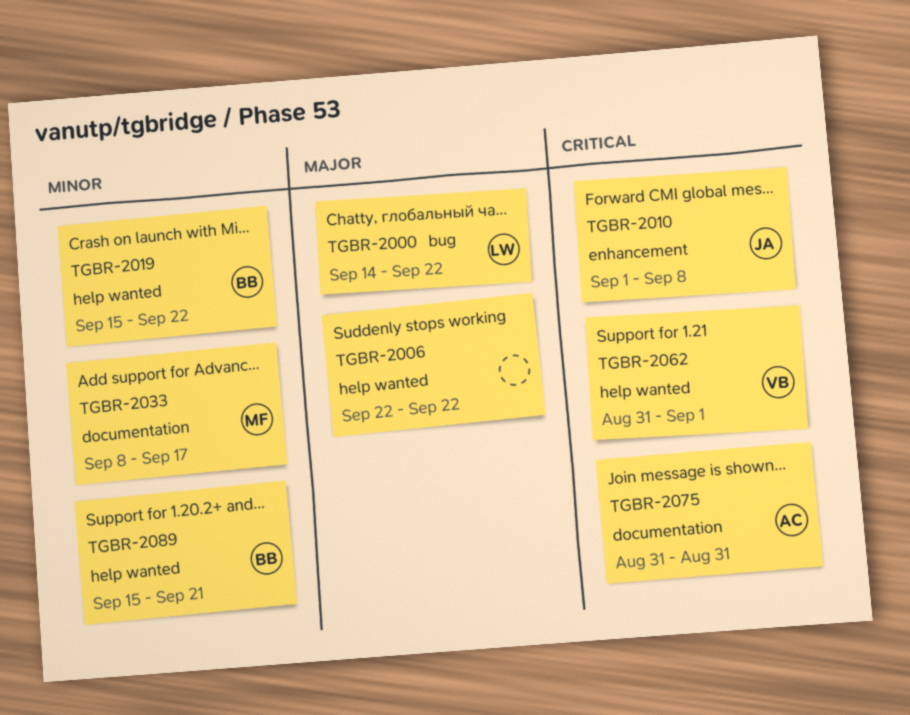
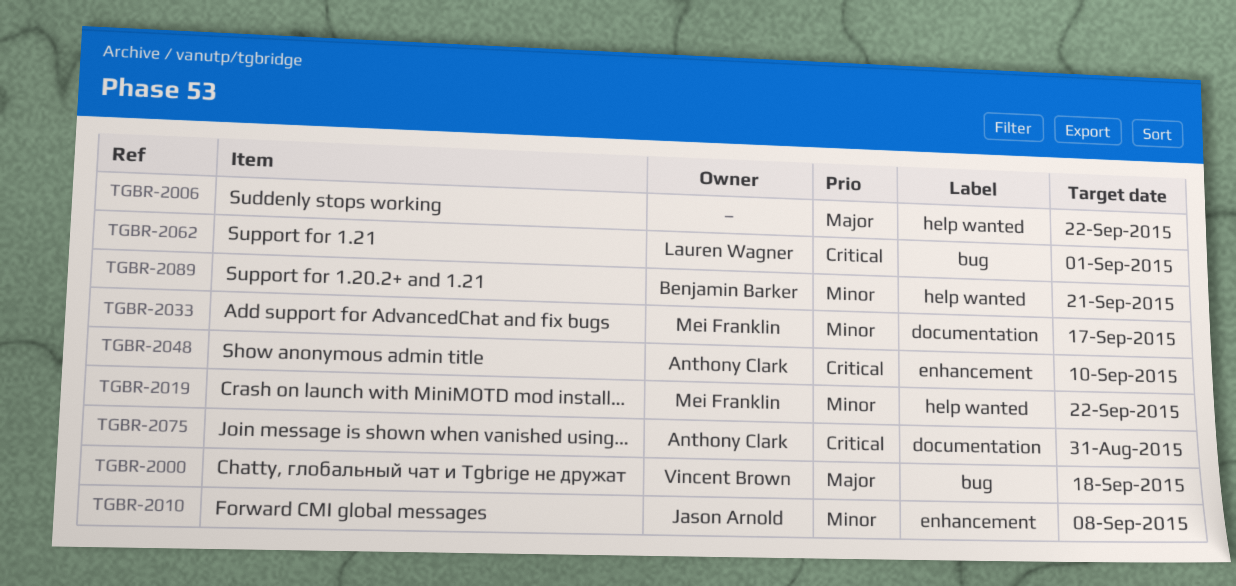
TGBR-2000, owner: Lauren Wagner -> Vincent Brown
TGBR-2000, due: Sep 22 -> Sep 18
TGBR-2010, priority: Critical -> Minor
TGBR-2019, owner: Benjamin Barker -> Mei Franklin
TGBR-2048: none -> present
TGBR-2062, owner: Vincent Brown -> Lauren Wagner
TGBR-2062, label: help wanted -> bug

